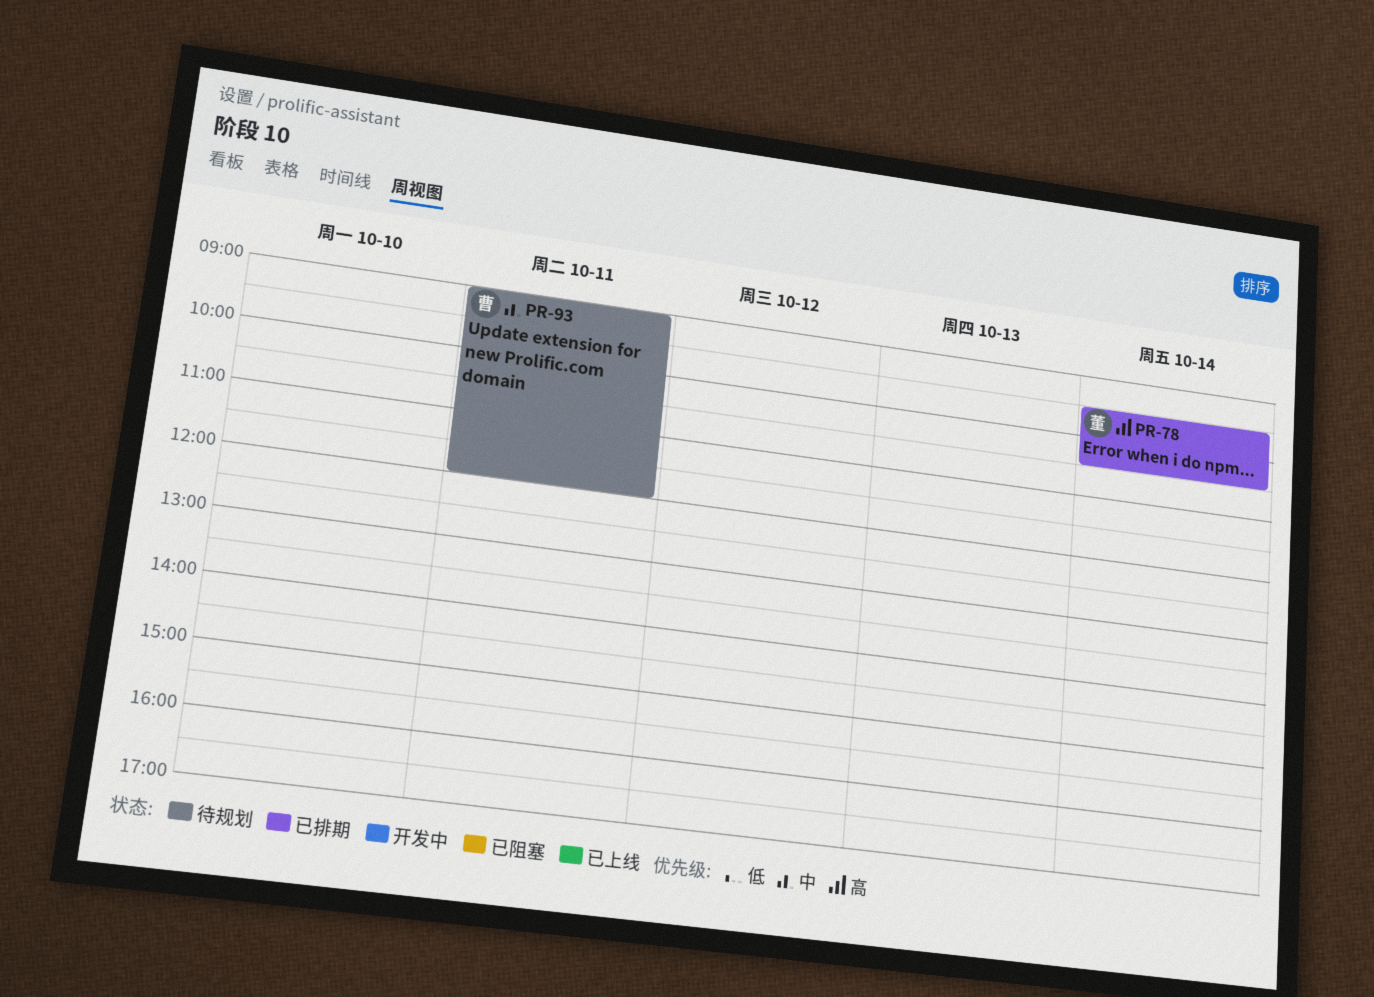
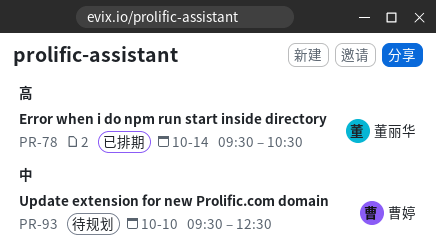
PR-93, day: Oct 11 -> Oct 10
PR-93, begins: 09:00 -> 09:30
PR-93, ends: 12:00 -> 12:30

